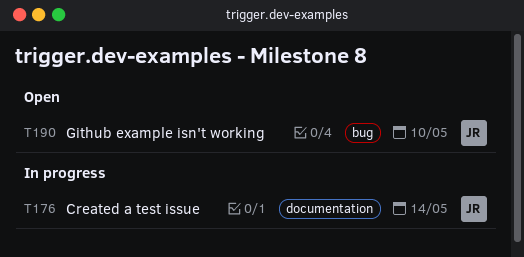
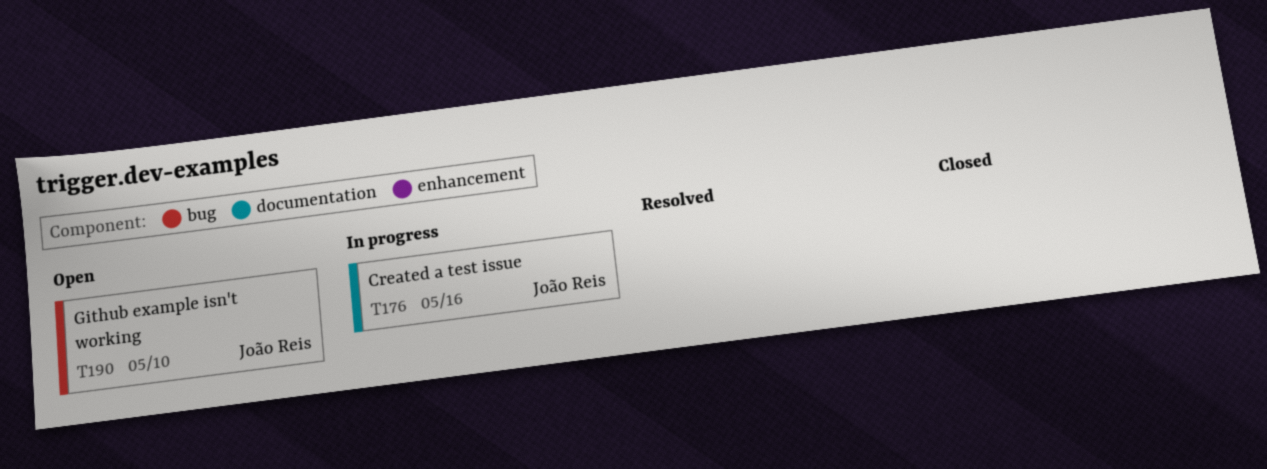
T176, due: May 14 -> May 16

